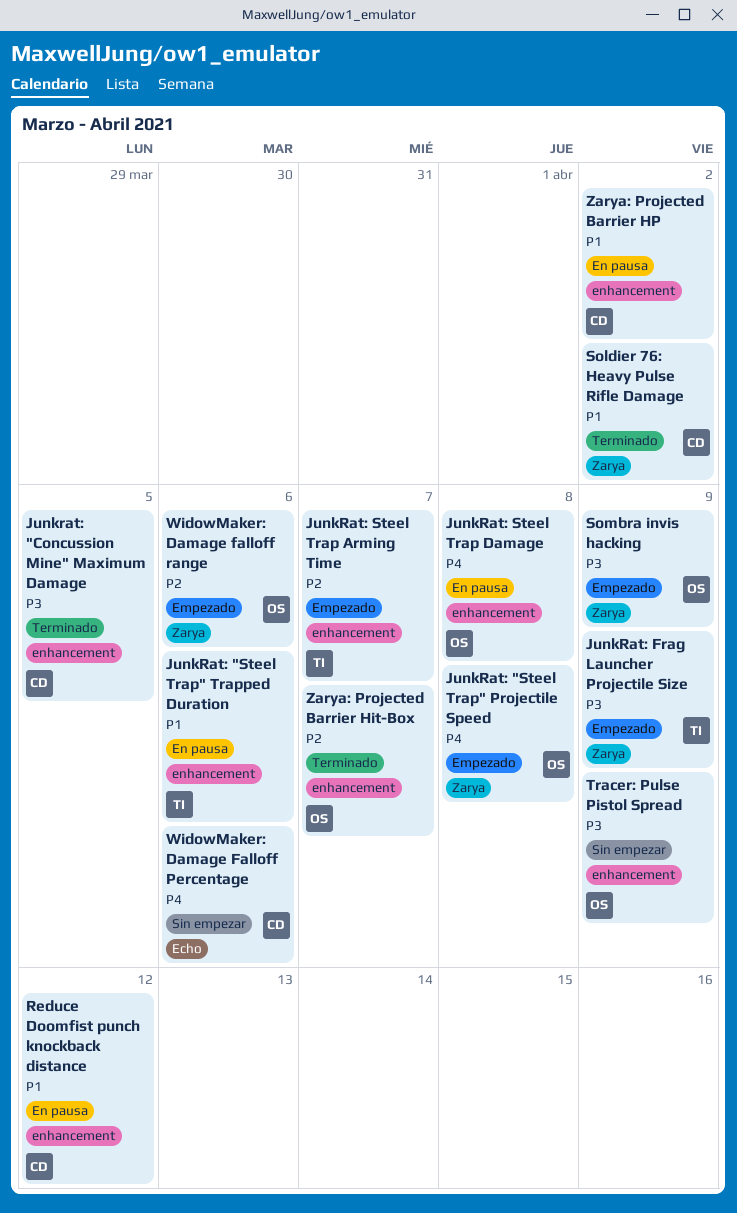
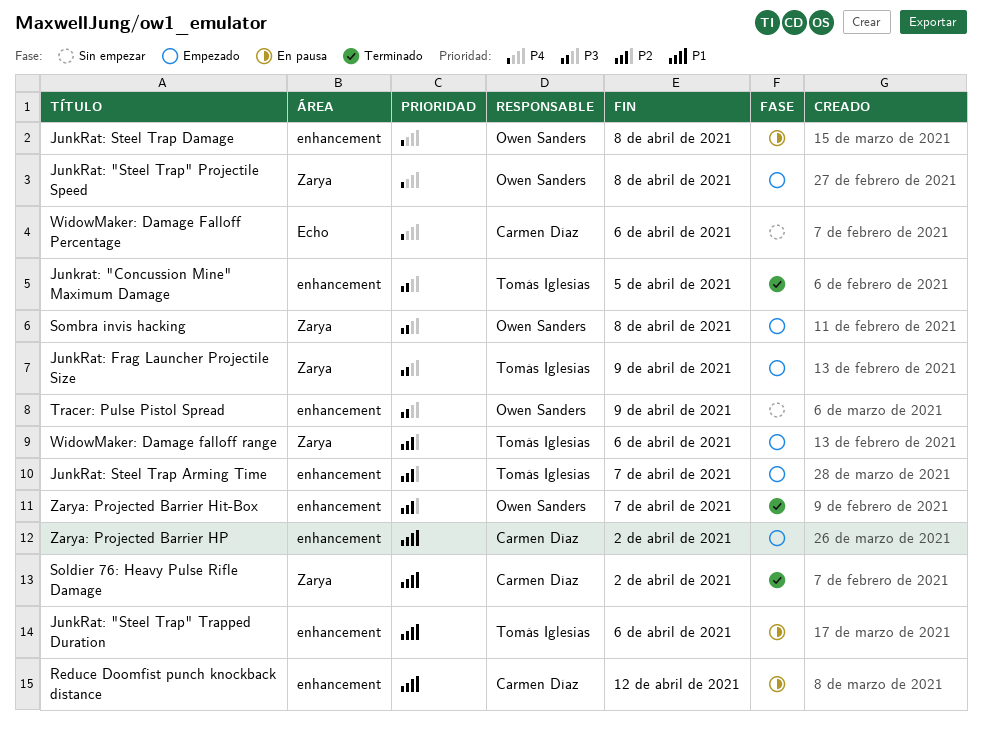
Junkrat: "Concussion Mine" Maximum Damage, owner: Carmen Díaz -> Tomás Iglesias
Sombra invis hacking, due: Apr 9 -> Apr 8
WidowMaker: Damage falloff range, owner: Owen Sanders -> Tomás Iglesias
Zarya: Projected Barrier HP, status: En pausa -> Empezado

